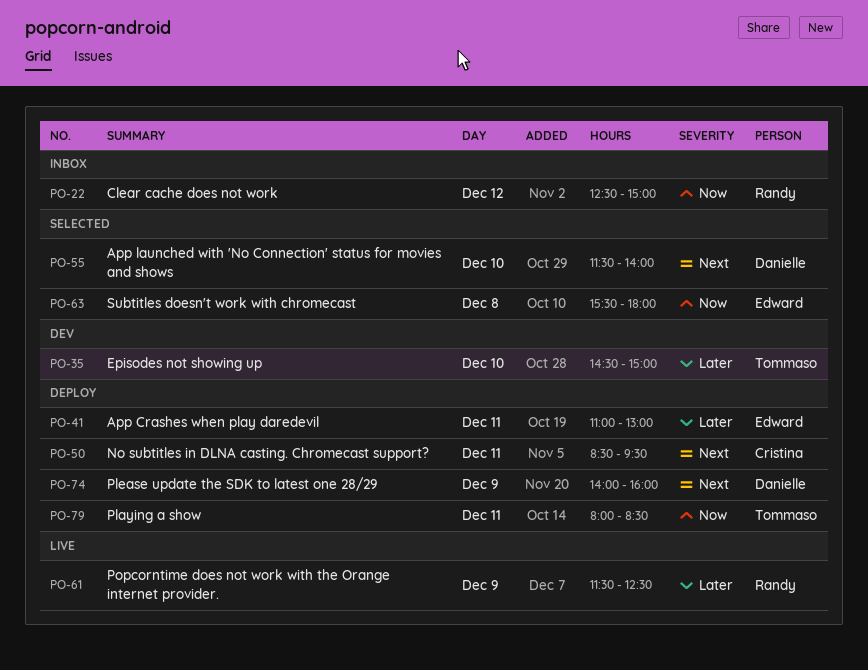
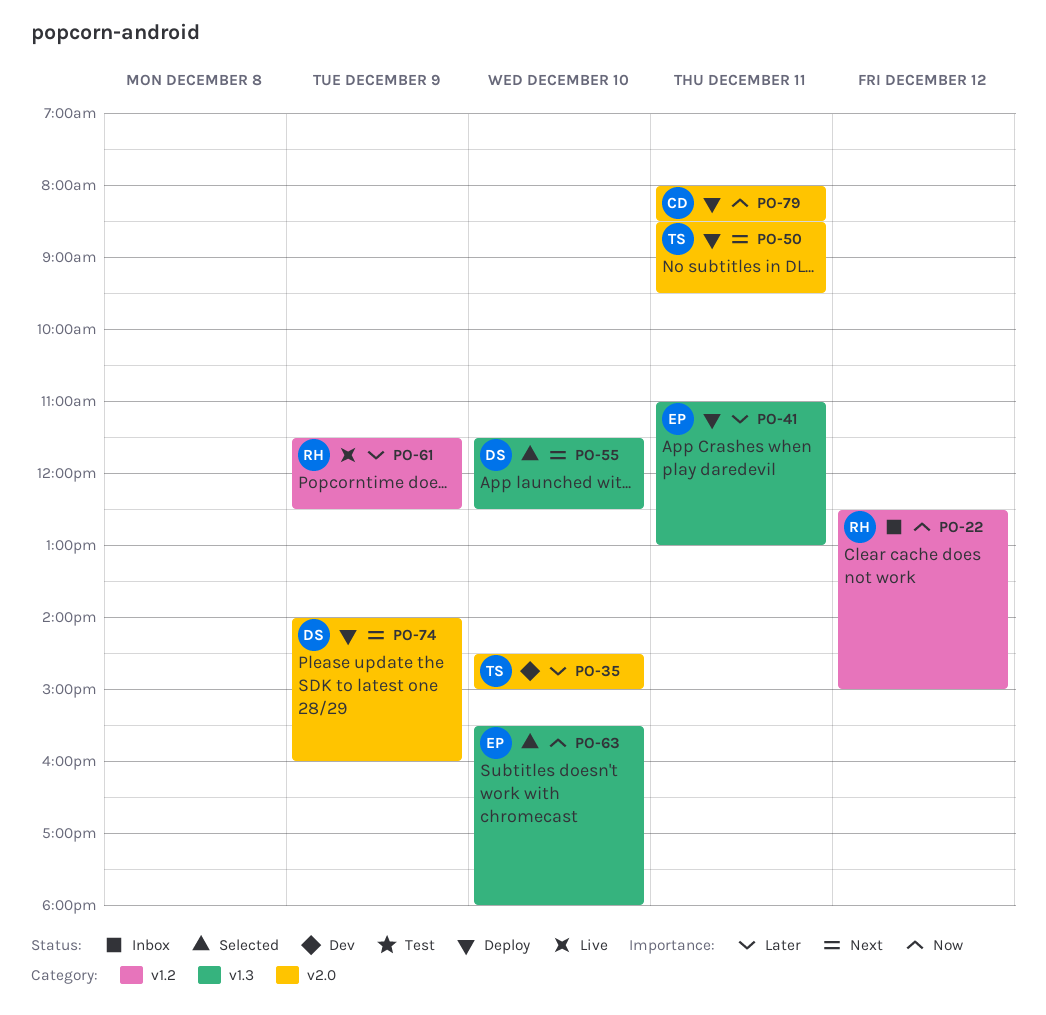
PO-50, owner: Cristina -> Tommaso
PO-55, ends: 14:00 -> 12:30
PO-63, day: Dec 8 -> Dec 10
PO-79, owner: Tommaso -> Cristina

